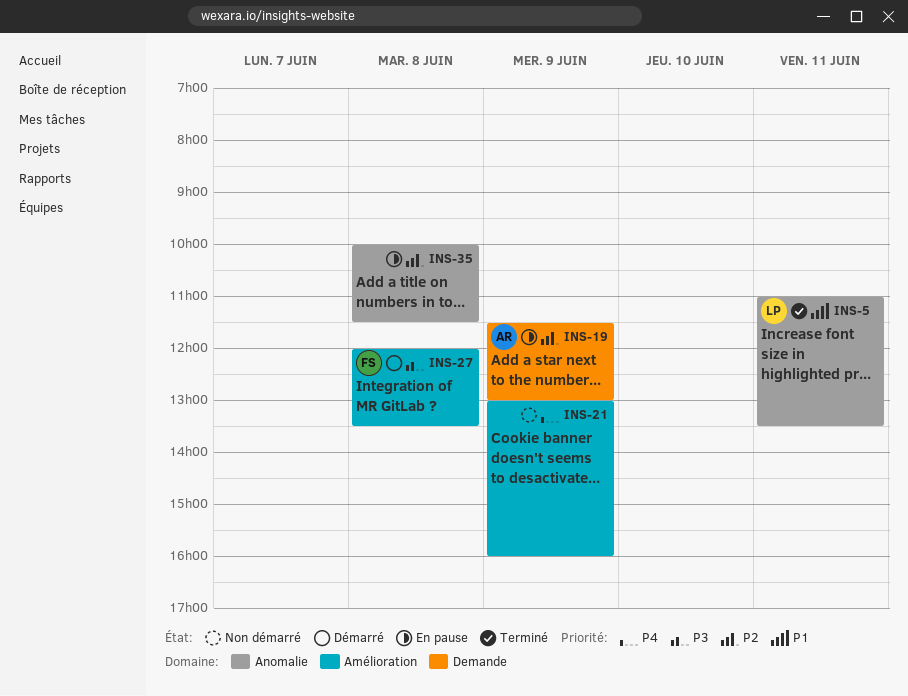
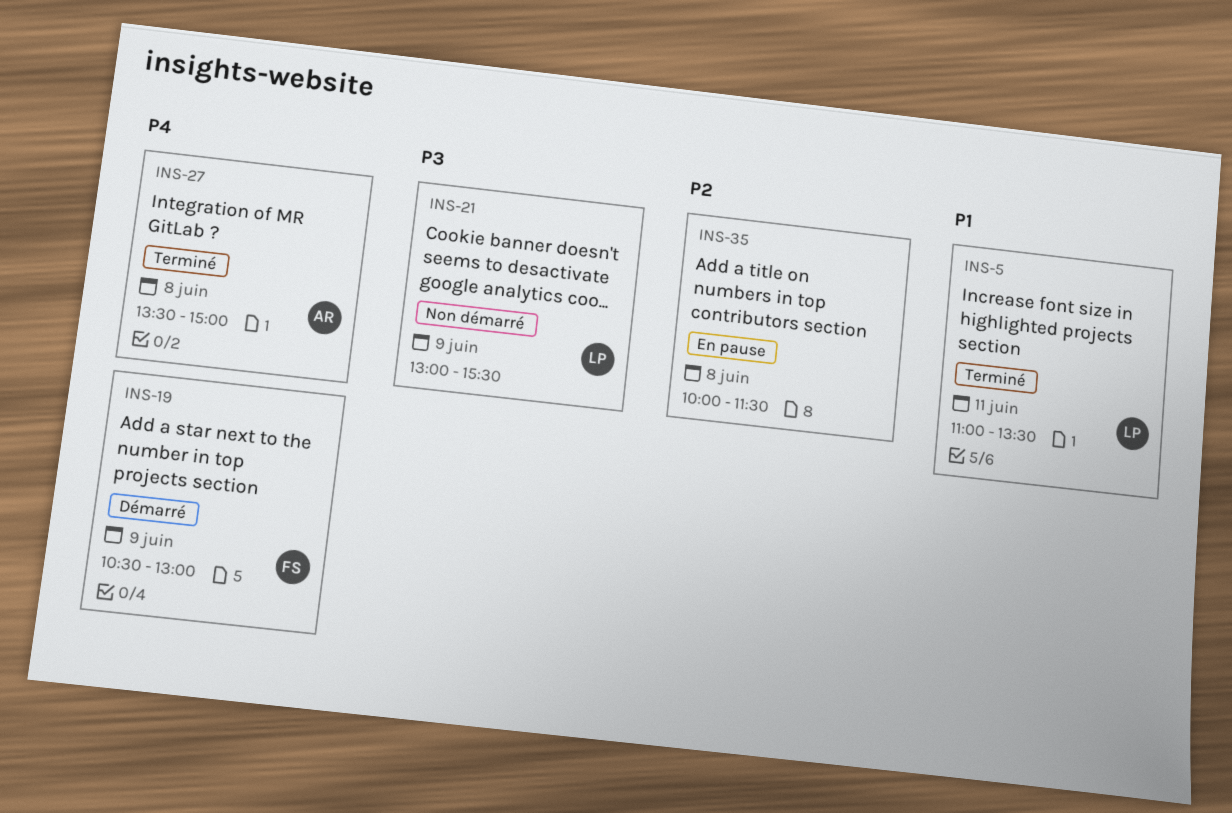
INS-19, status: En pause -> Démarré
INS-19, owner: AR -> FS
INS-19, priority: P2 -> P4
INS-19, begins: 11:30 -> 10:30
INS-21, owner: none -> LP
INS-21, priority: P4 -> P3
INS-21, ends: 16:00 -> 15:30
INS-27, status: Démarré -> Terminé
INS-27, owner: FS -> AR
INS-27, priority: P3 -> P4
INS-27, begins: 12:00 -> 13:30
INS-27, ends: 13:30 -> 15:00

